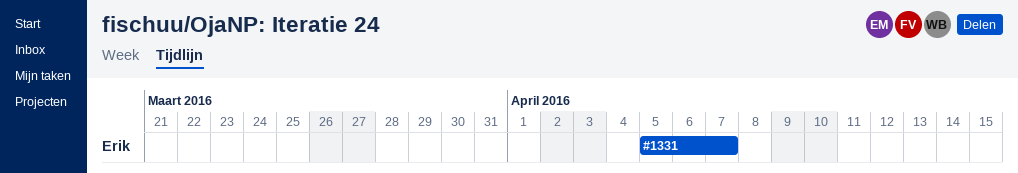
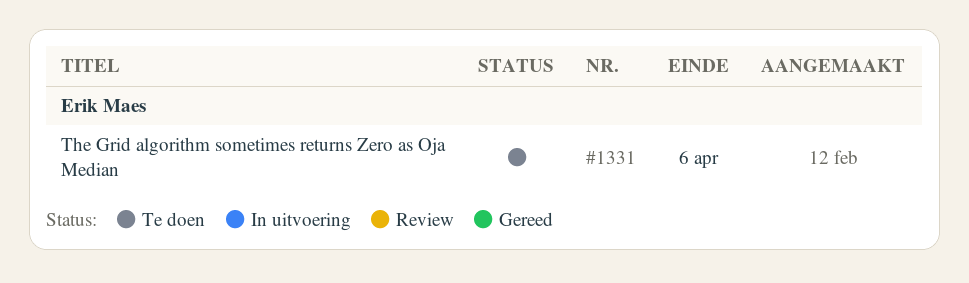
#1331, due: Apr 7 -> Apr 6

